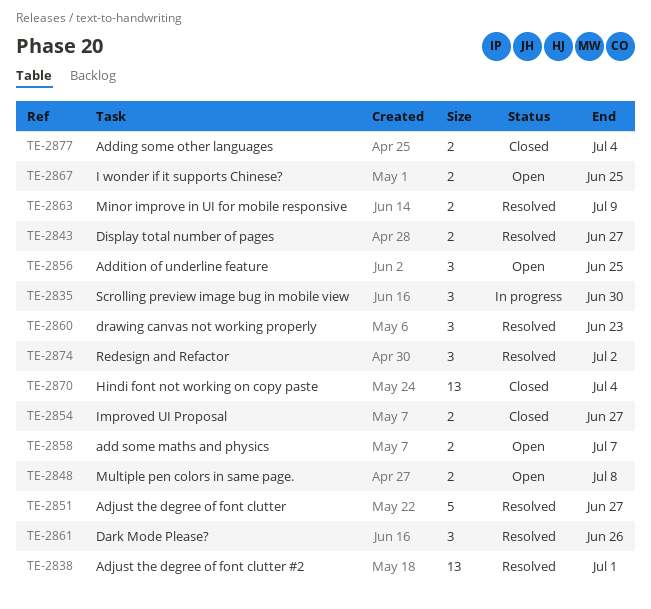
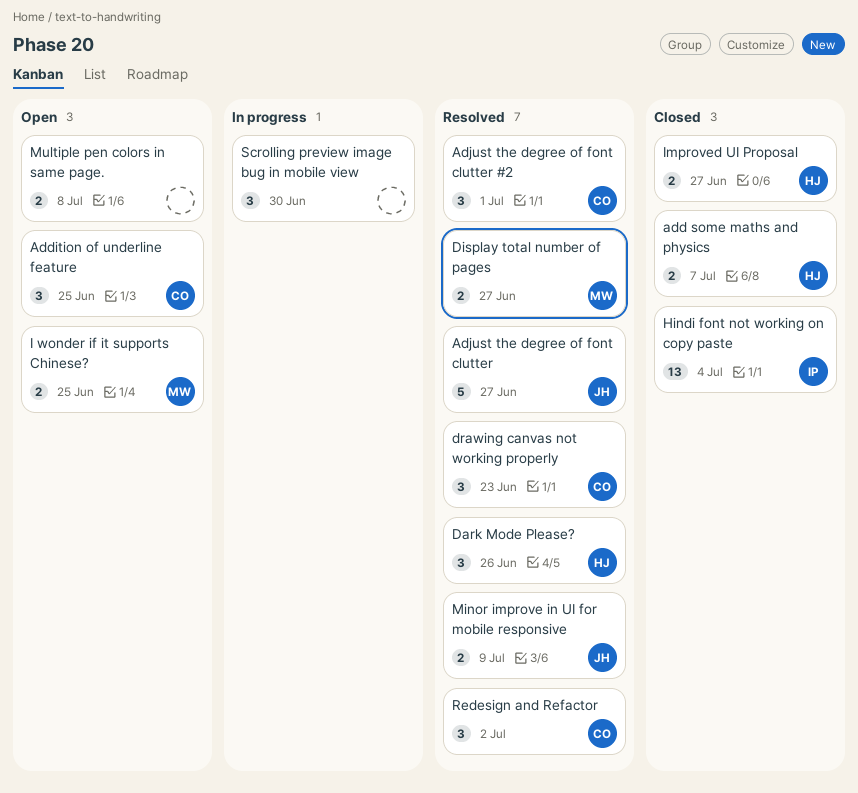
add some maths and physics, status: Open -> Closed
Adding some other languages: present -> none
Adjust the degree of font clutter #2, estimate: 13 -> 3

